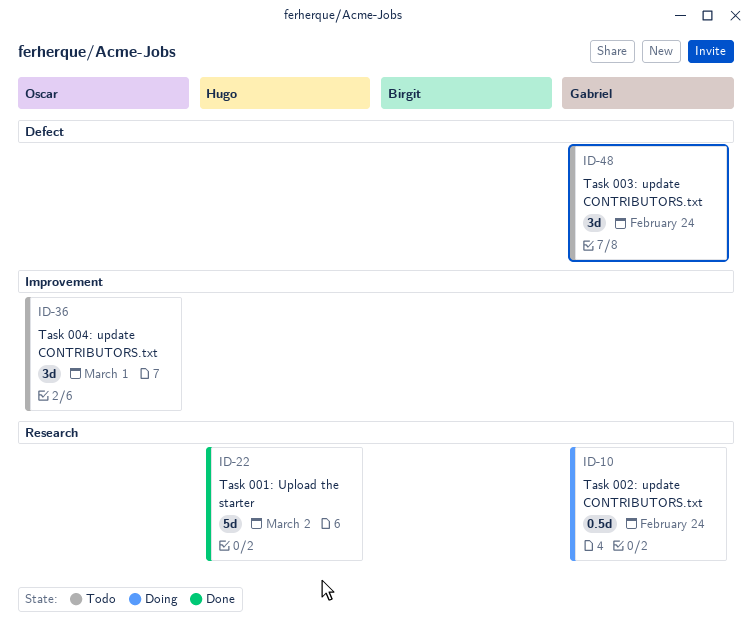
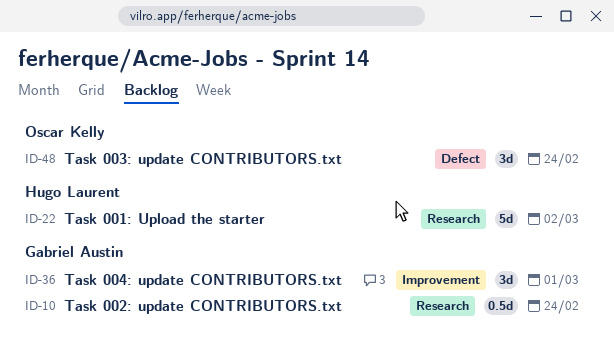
ID-36, owner: Oscar Kelly -> Gabriel Austin
ID-48, owner: Gabriel Austin -> Oscar Kelly

